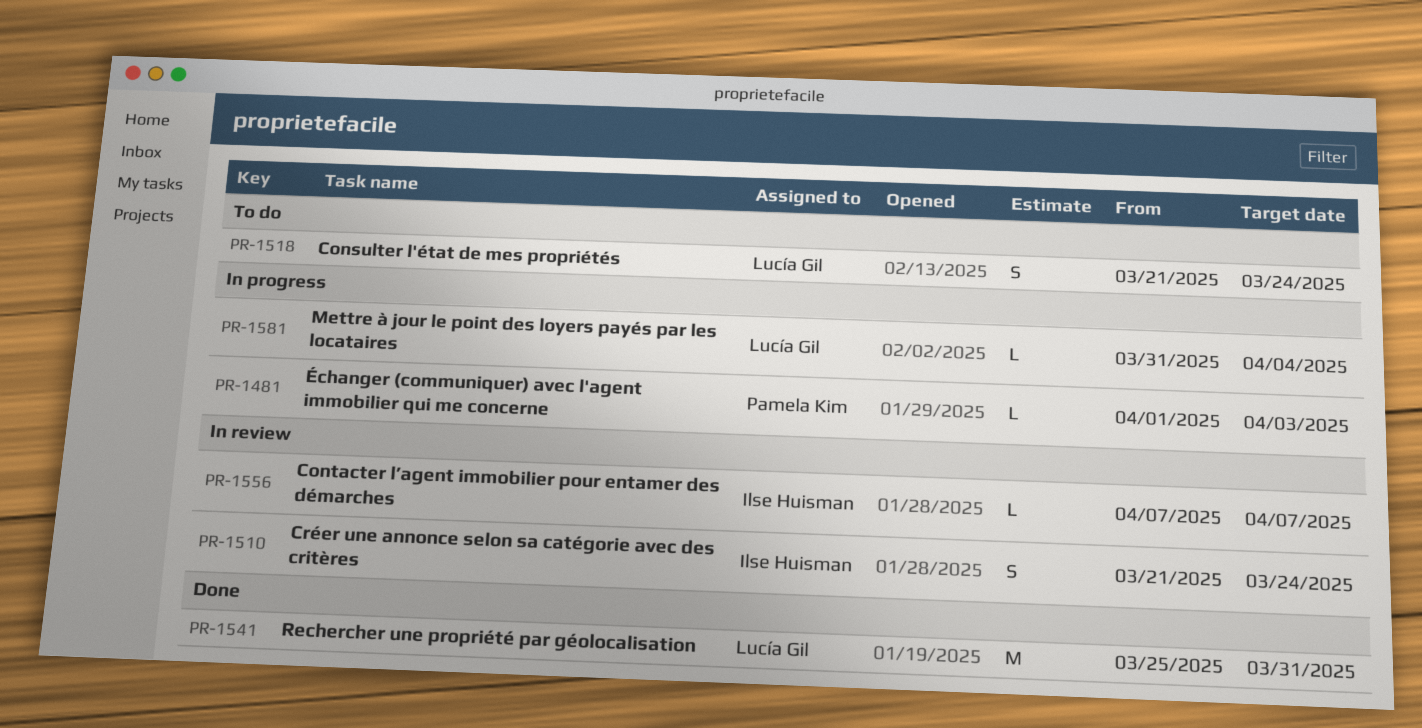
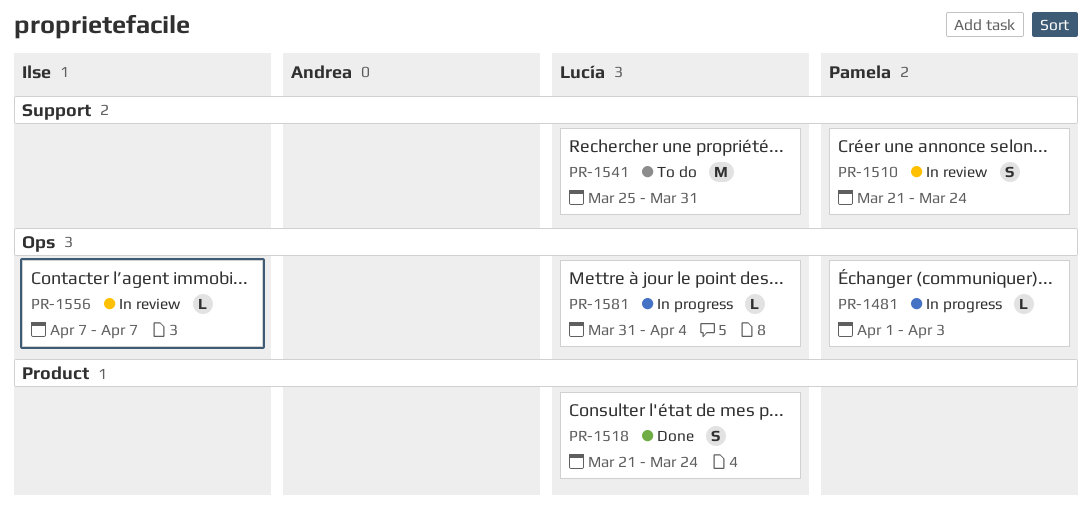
PR-1510, owner: Ilse Huisman -> Pamela Kim
PR-1518, status: To do -> Done
PR-1541, status: Done -> To do

